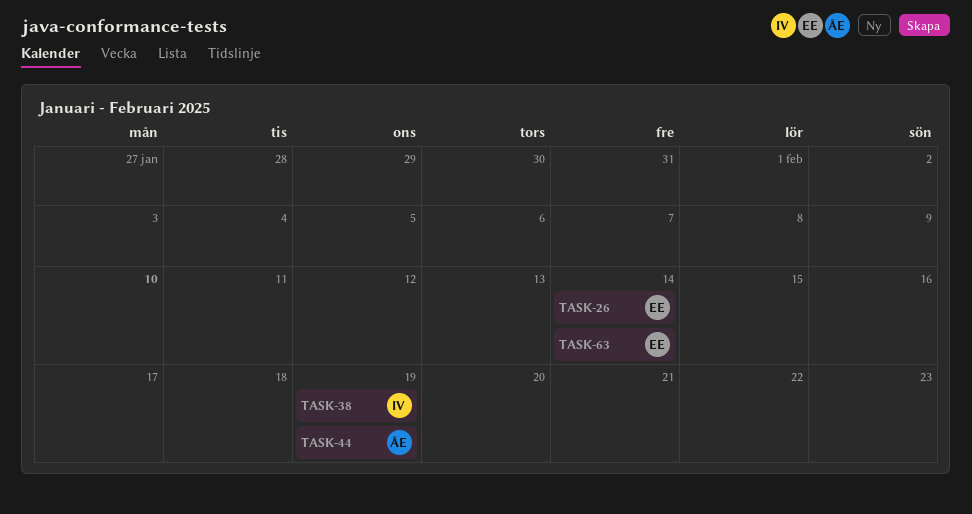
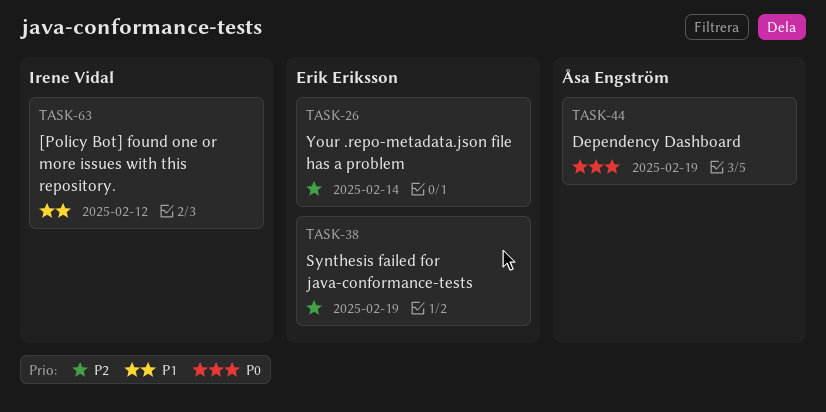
TASK-38, owner: Irene Vidal -> Erik Eriksson
TASK-63, owner: Erik Eriksson -> Irene Vidal
TASK-63, due: Feb 14 -> Feb 12

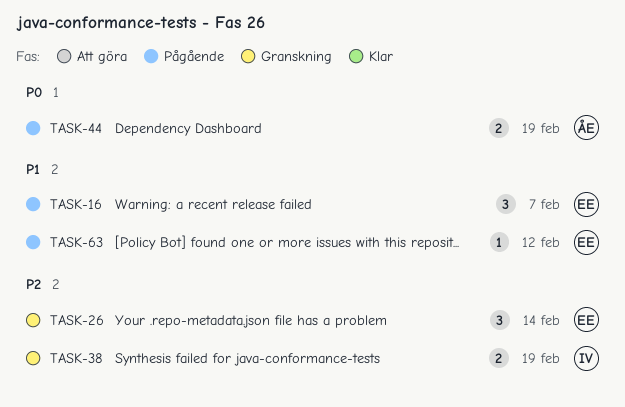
TASK-16: none -> present
TASK-38, owner: Erik Eriksson -> Irene Vidal
TASK-63, owner: Irene Vidal -> Erik Eriksson

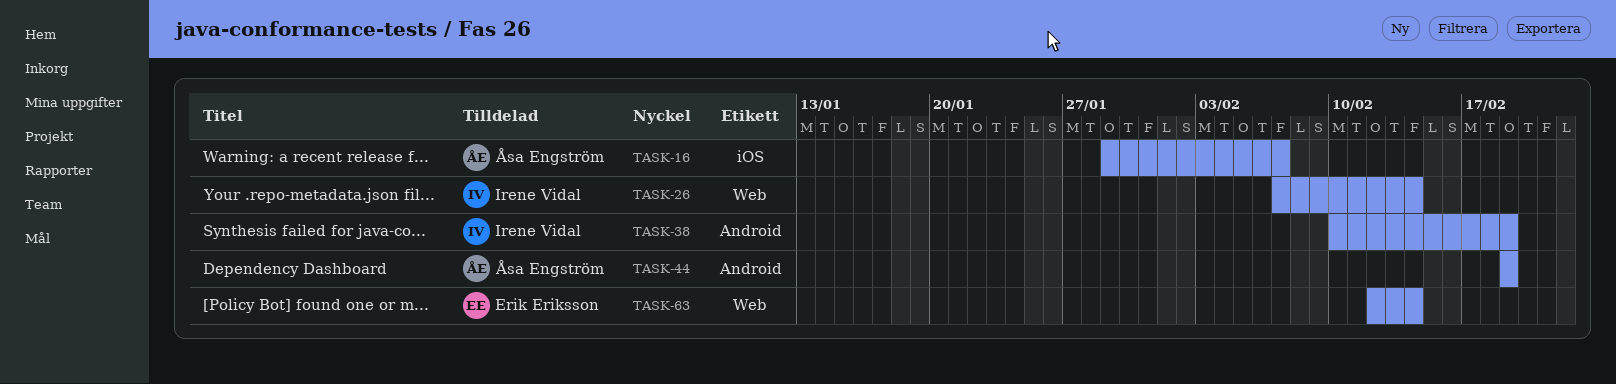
TASK-16, owner: Erik Eriksson -> Åsa Engström
TASK-26, owner: Erik Eriksson -> Irene Vidal
TASK-63, due: Feb 12 -> Feb 14

